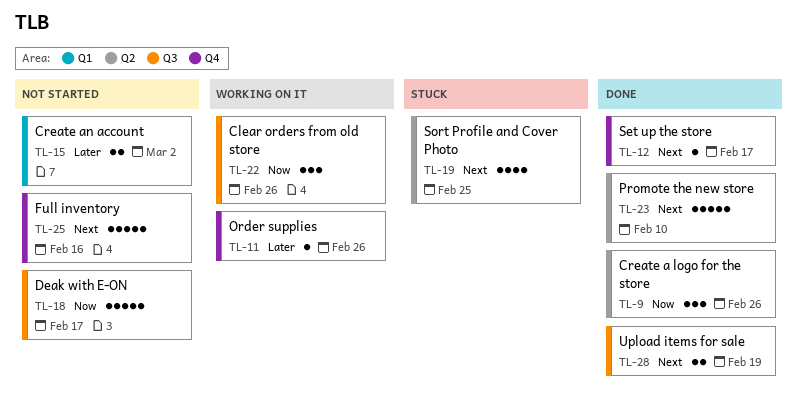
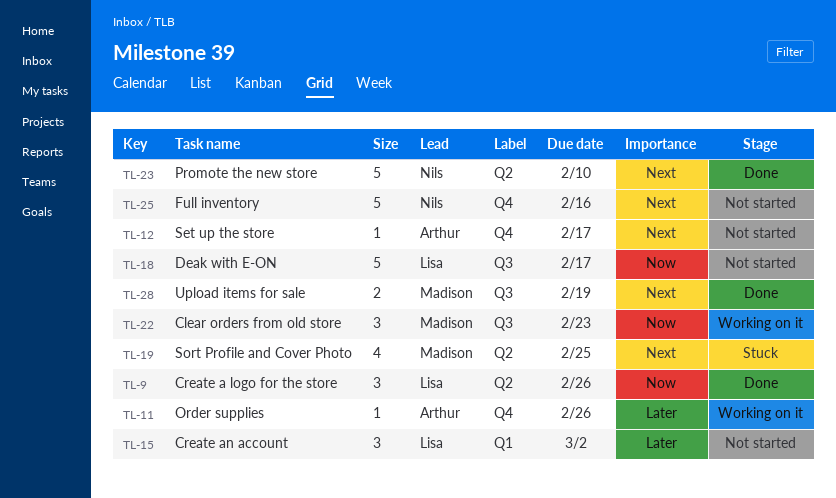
TL-12, status: Done -> Not started
TL-15, estimate: 2 -> 3
TL-22, due: Feb 26 -> Feb 23

